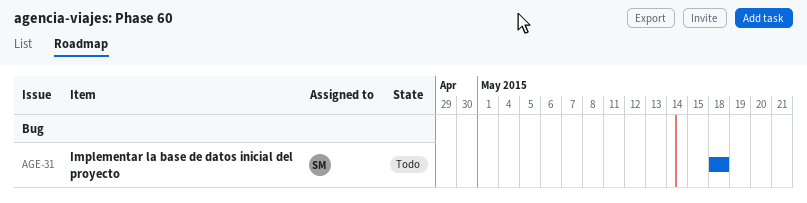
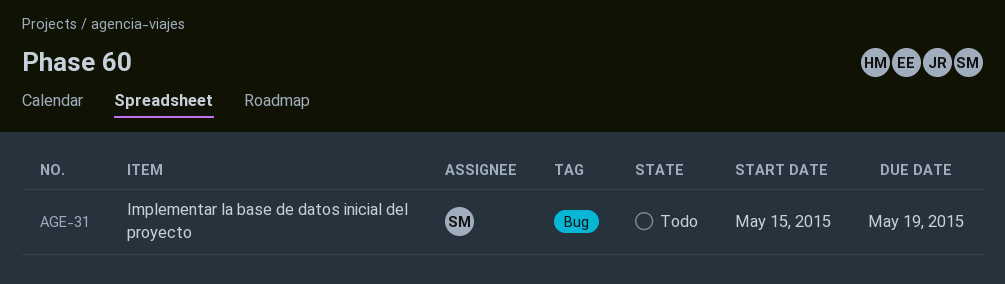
AGE-31, start: May 18 -> May 15
AGE-31, due: May 18 -> May 19

